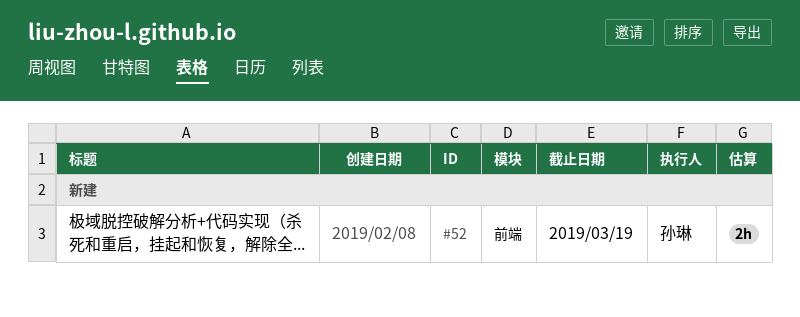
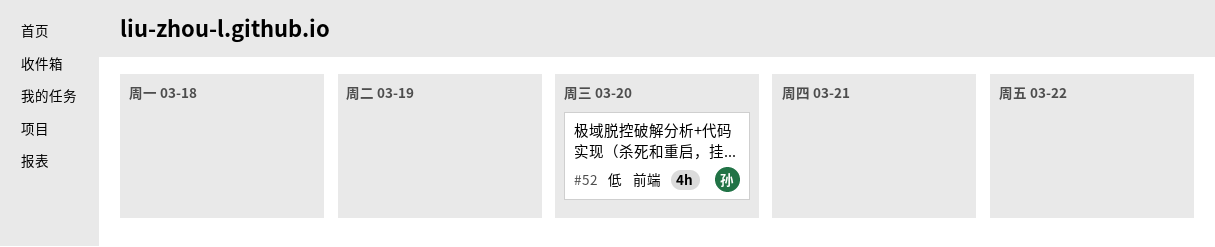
#52, estimate: 2h -> 4h
#52, due: Mar 19 -> Mar 20

